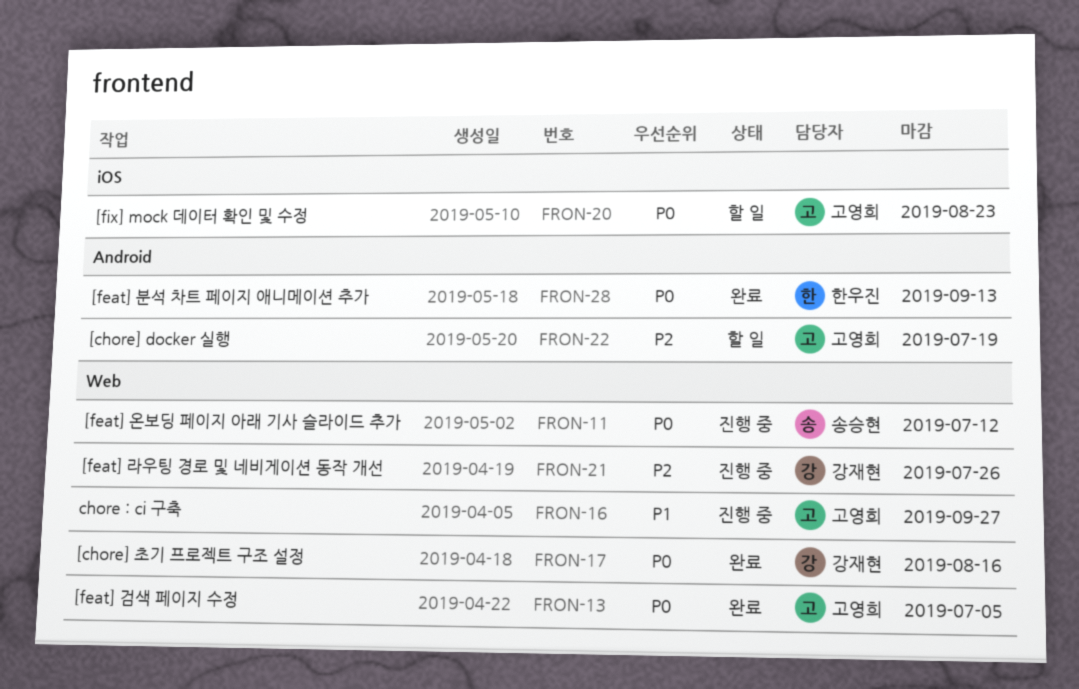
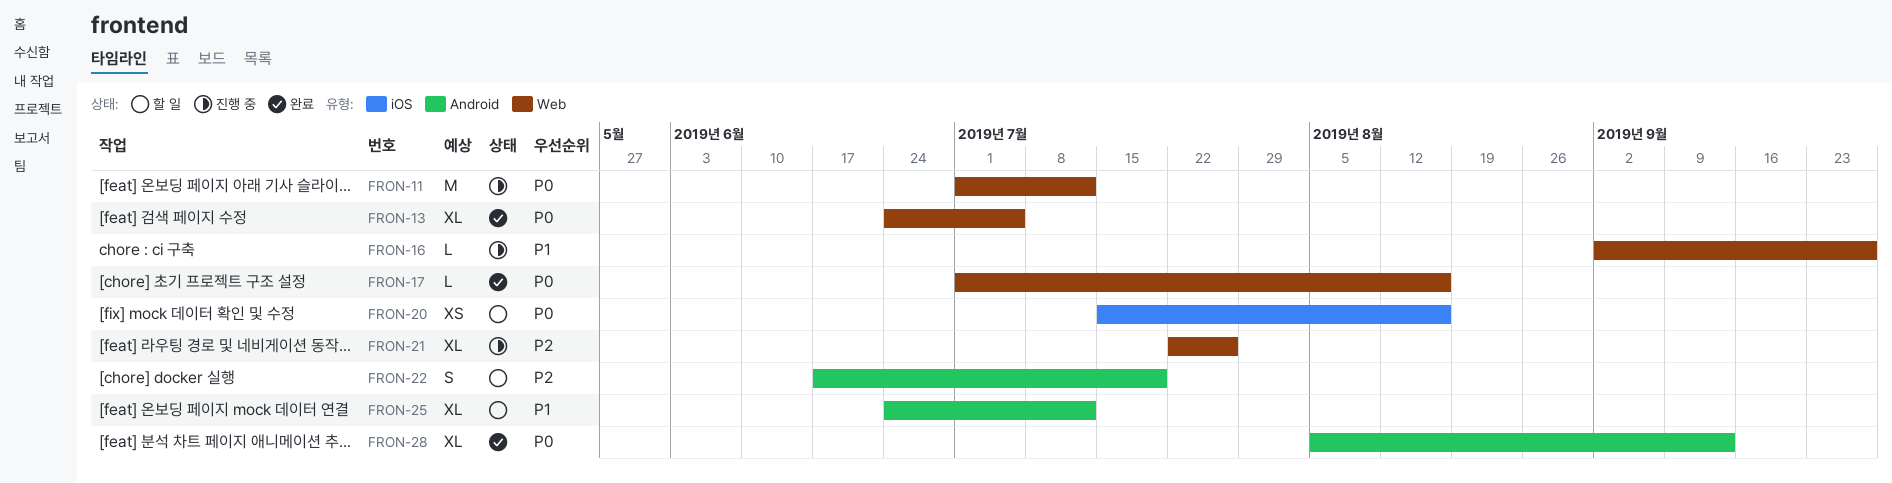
FRON-20, due: Aug 23 -> Aug 16
FRON-25: none -> present

